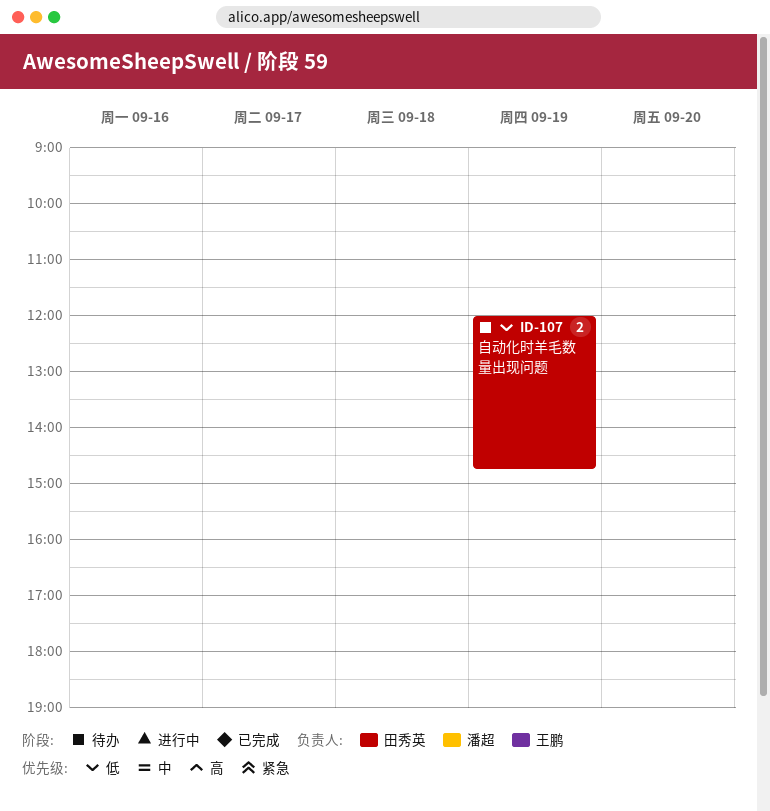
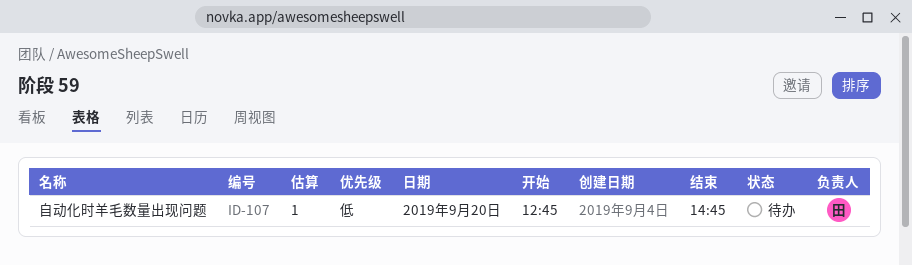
ID-107, estimate: 2 -> 1
ID-107, day: Sep 19 -> Sep 20
ID-107, begins: 12:00 -> 12:45

